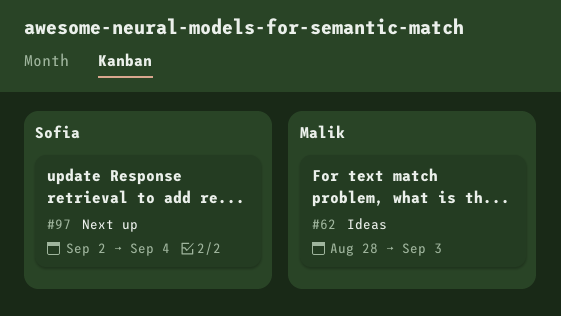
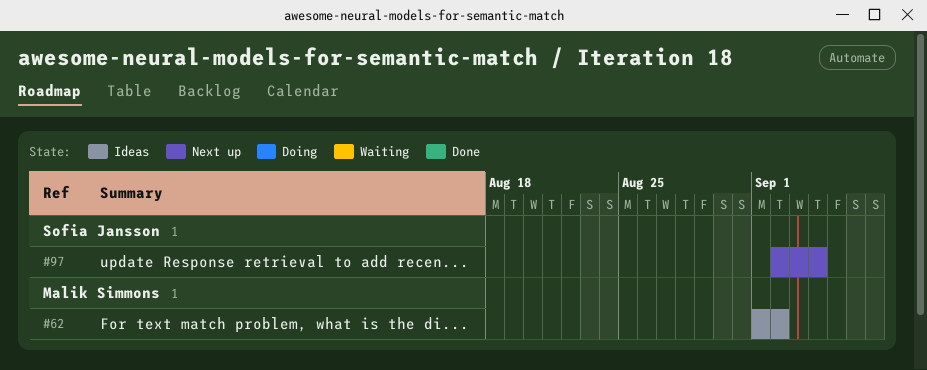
#62, start: Aug 28 -> Sep 1
#62, due: Sep 3 -> Sep 2

